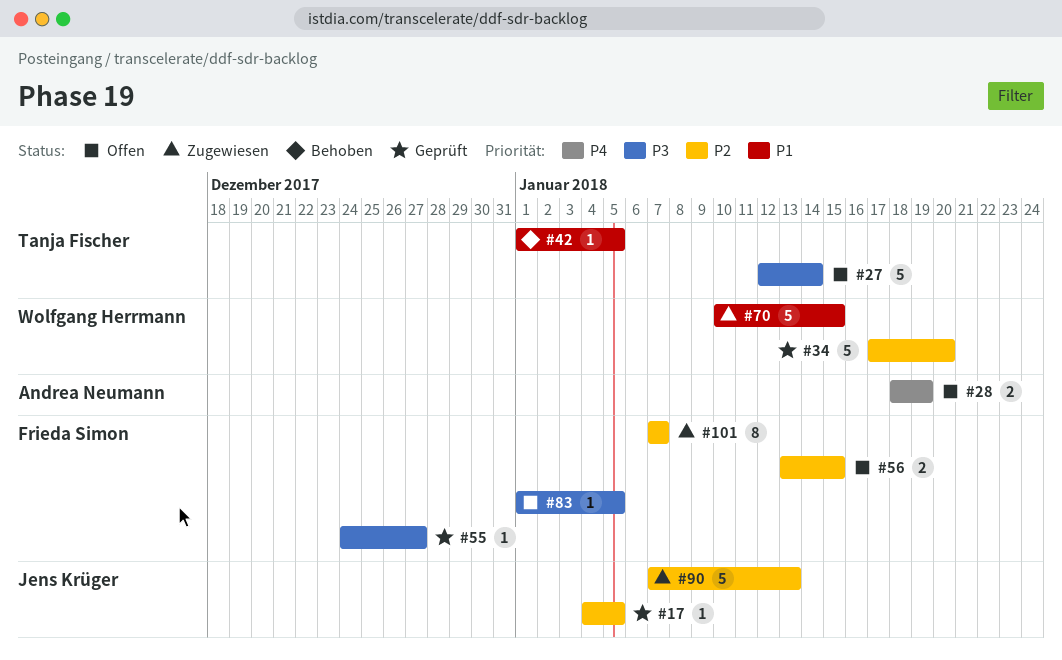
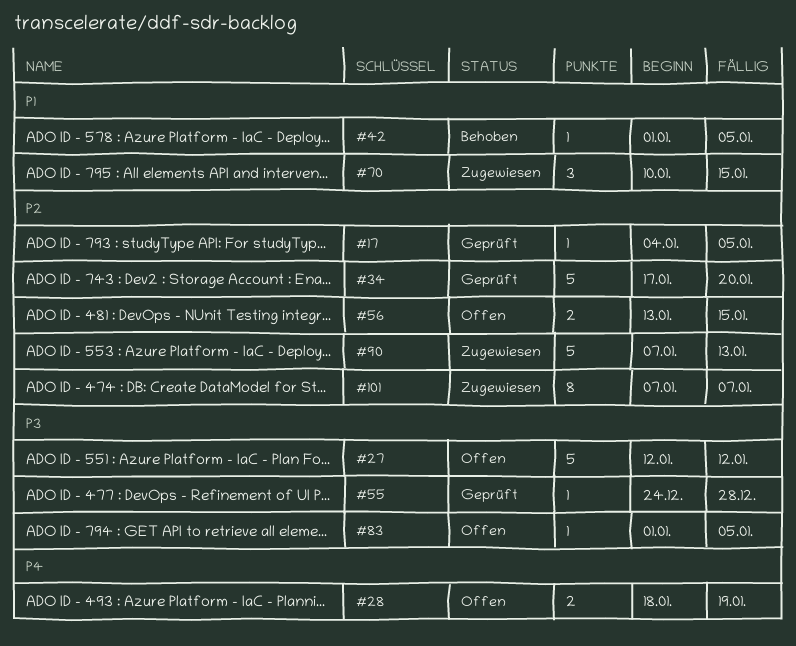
#27, due: Jan 14 -> Jan 12
#55, due: Dec 27 -> Dec 28
#70, estimate: 5 -> 3

